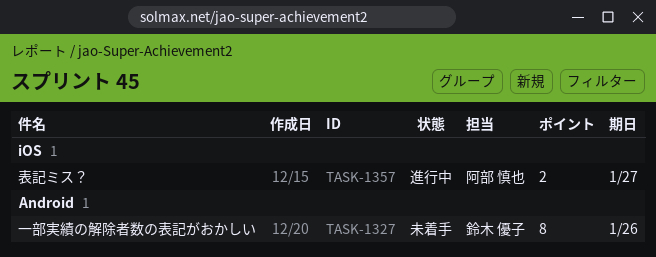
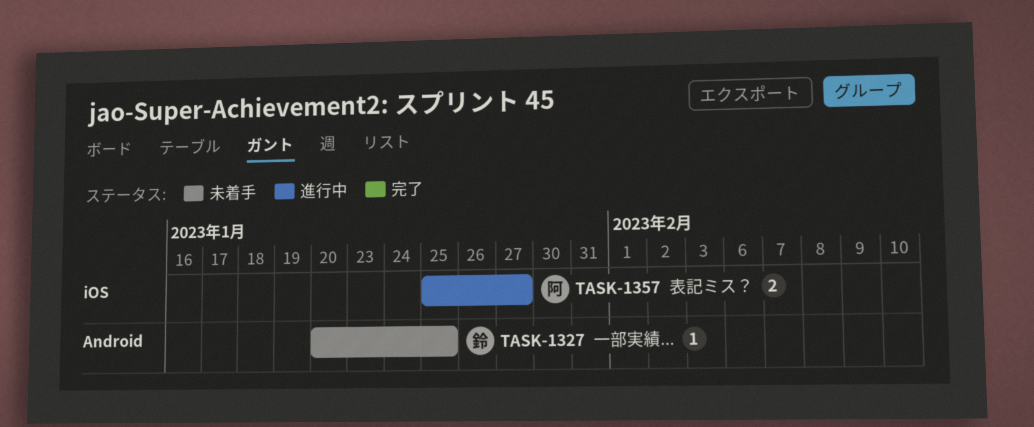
TASK-1327, estimate: 8 -> 1
TASK-1327, due: Jan 26 -> Jan 25

